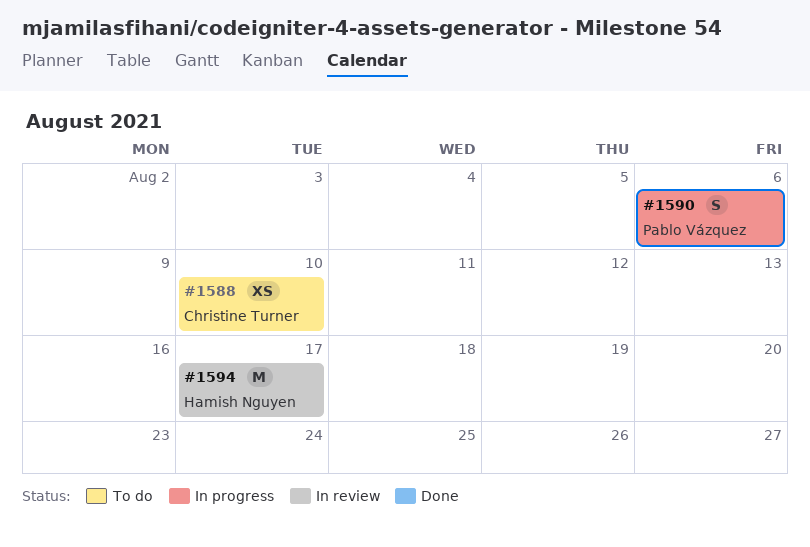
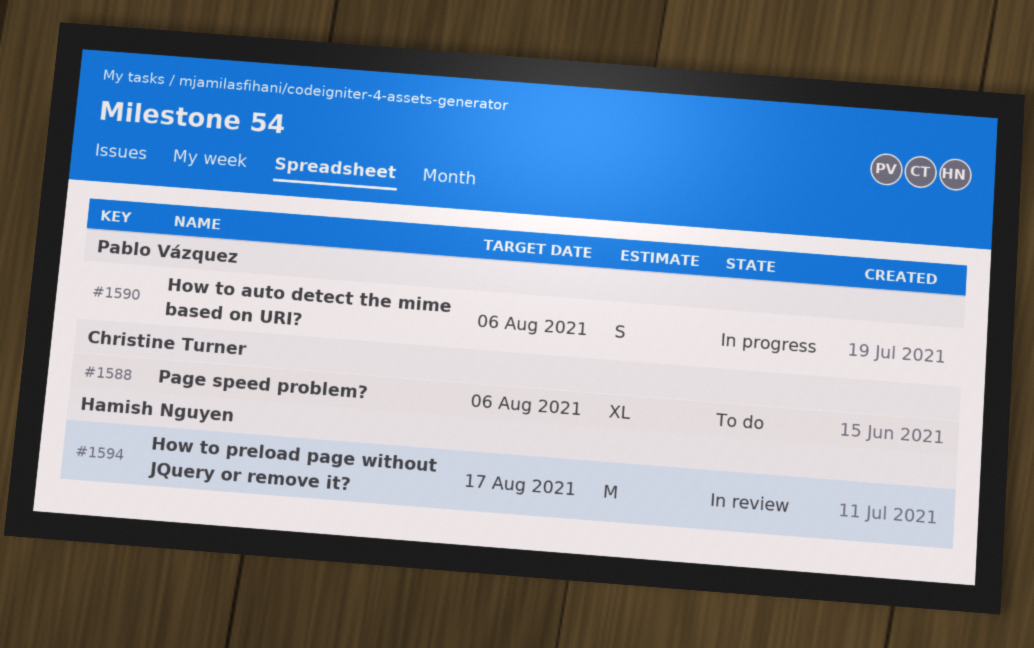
#1588, estimate: XS -> XL
#1588, due: Aug 10 -> Aug 6

